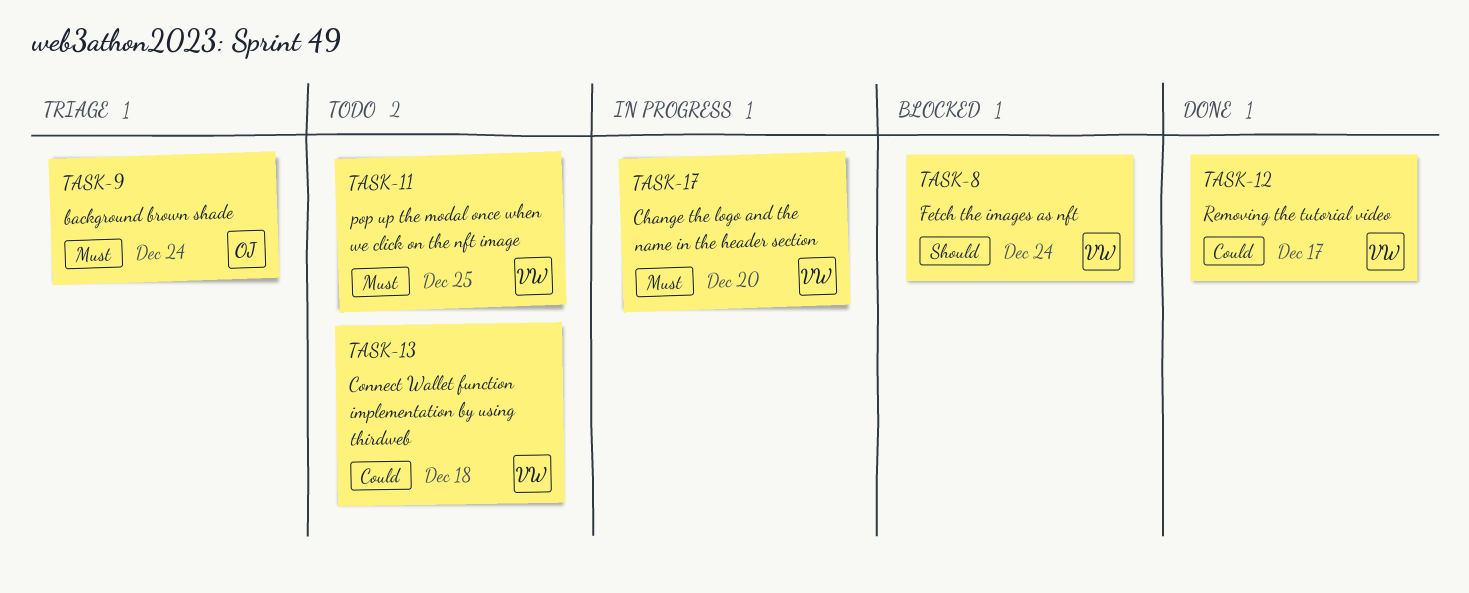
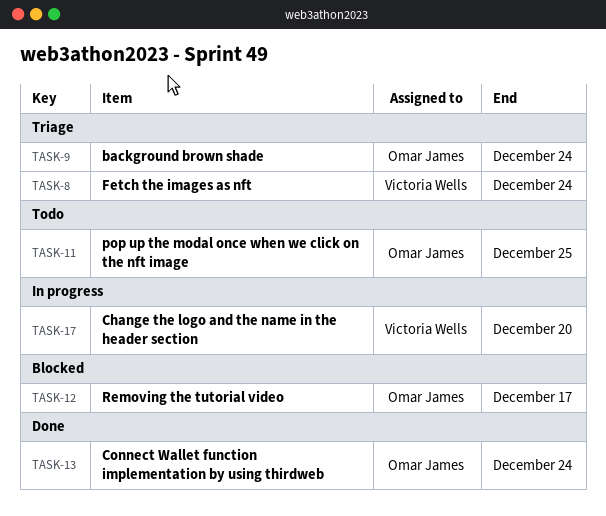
TASK-8, status: Blocked -> Triage
TASK-11, owner: Victoria Wells -> Omar James
TASK-12, status: Done -> Blocked
TASK-12, owner: Victoria Wells -> Omar James
TASK-13, status: Todo -> Done
TASK-13, owner: Victoria Wells -> Omar James
TASK-13, due: Dec 18 -> Dec 24

